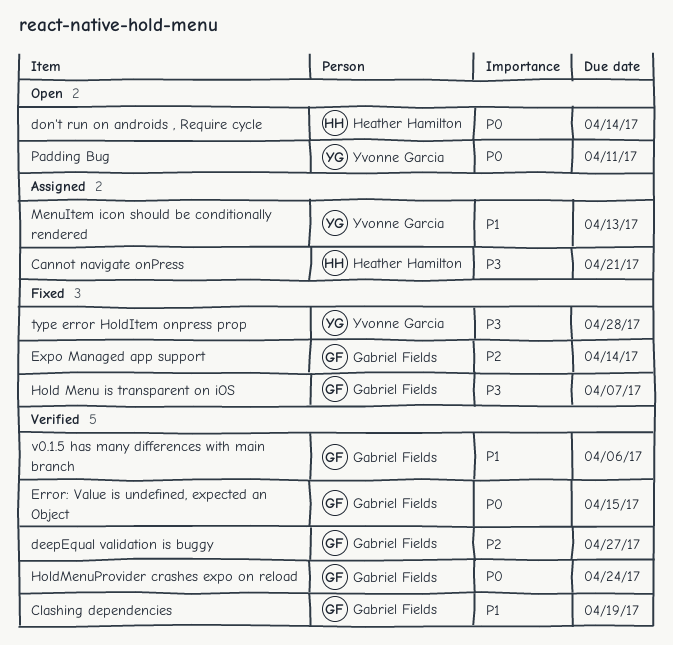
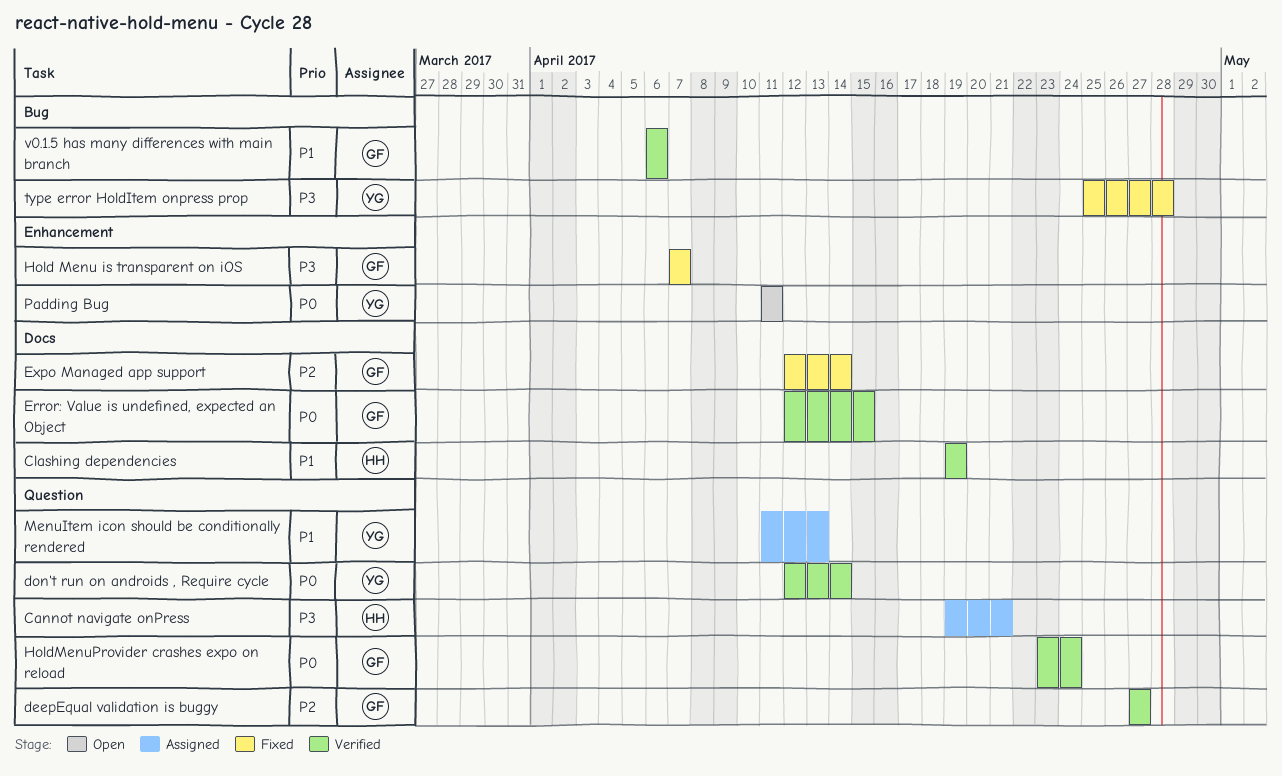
Clashing dependencies, owner: Gabriel Fields -> Heather Hamilton
don't run on androids , Require cycle, status: Open -> Verified
don't run on androids , Require cycle, owner: Heather Hamilton -> Yvonne Garcia

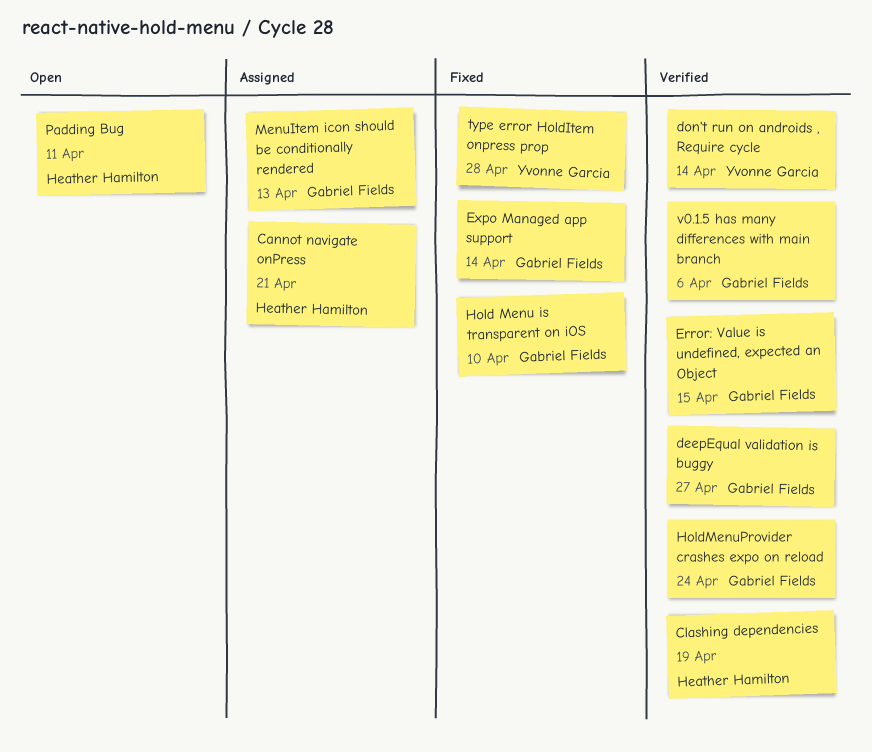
Hold Menu is transparent on iOS, due: Apr 7 -> Apr 10
MenuItem icon should be conditionally rendered, owner: Yvonne Garcia -> Gabriel Fields
Padding Bug, owner: Yvonne Garcia -> Heather Hamilton

